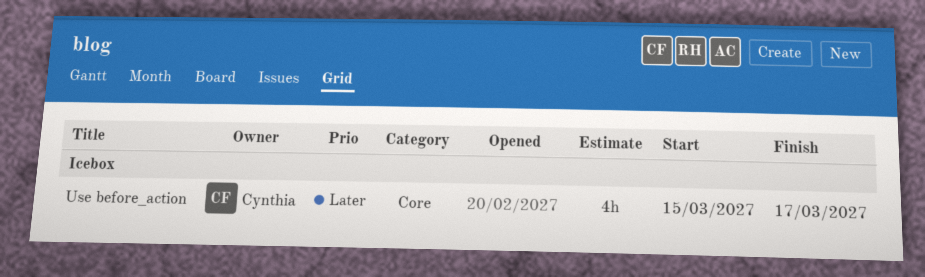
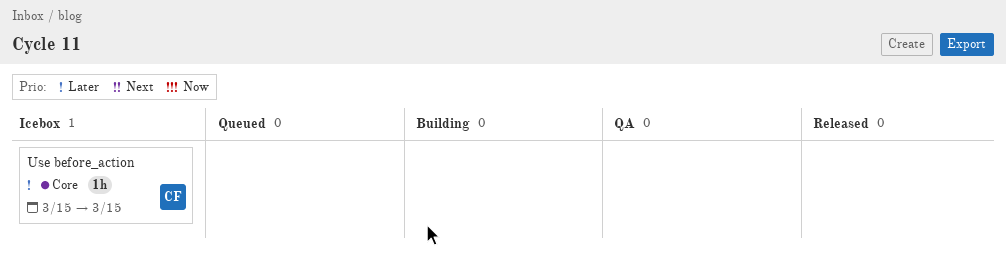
Use before_action, estimate: 4h -> 1h
Use before_action, due: Mar 17 -> Mar 15

